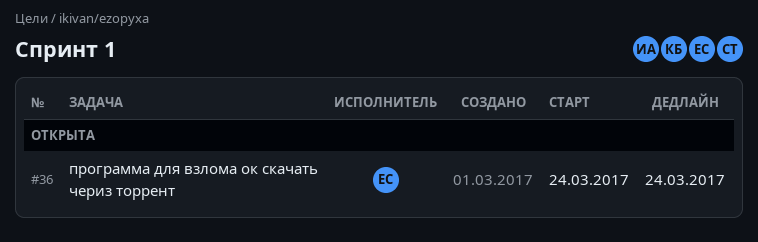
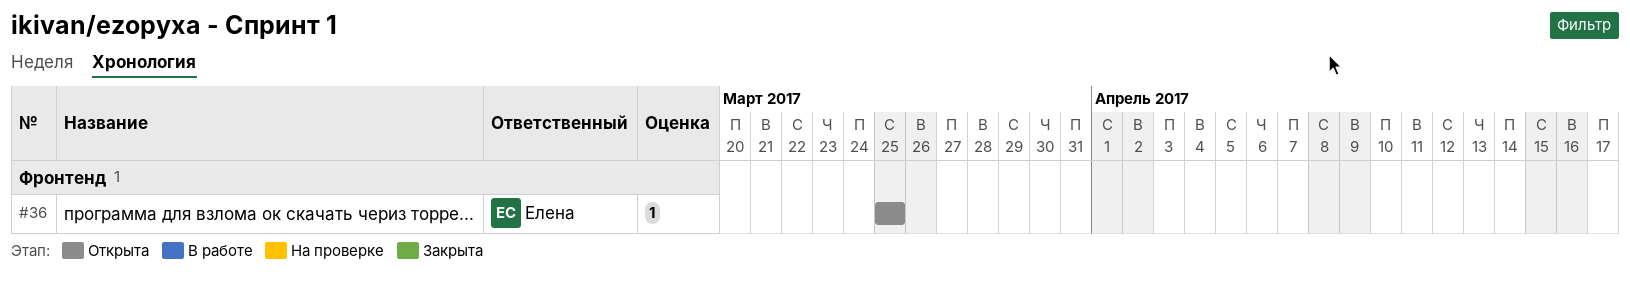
#36, start: Mar 24 -> Mar 25
#36, due: Mar 24 -> Mar 25

